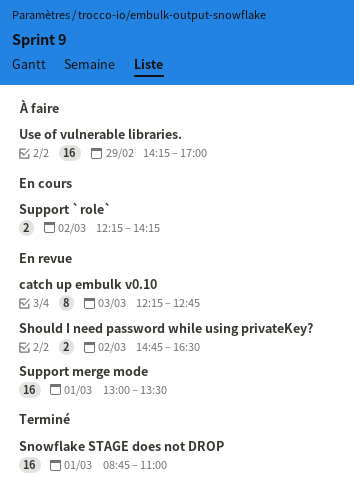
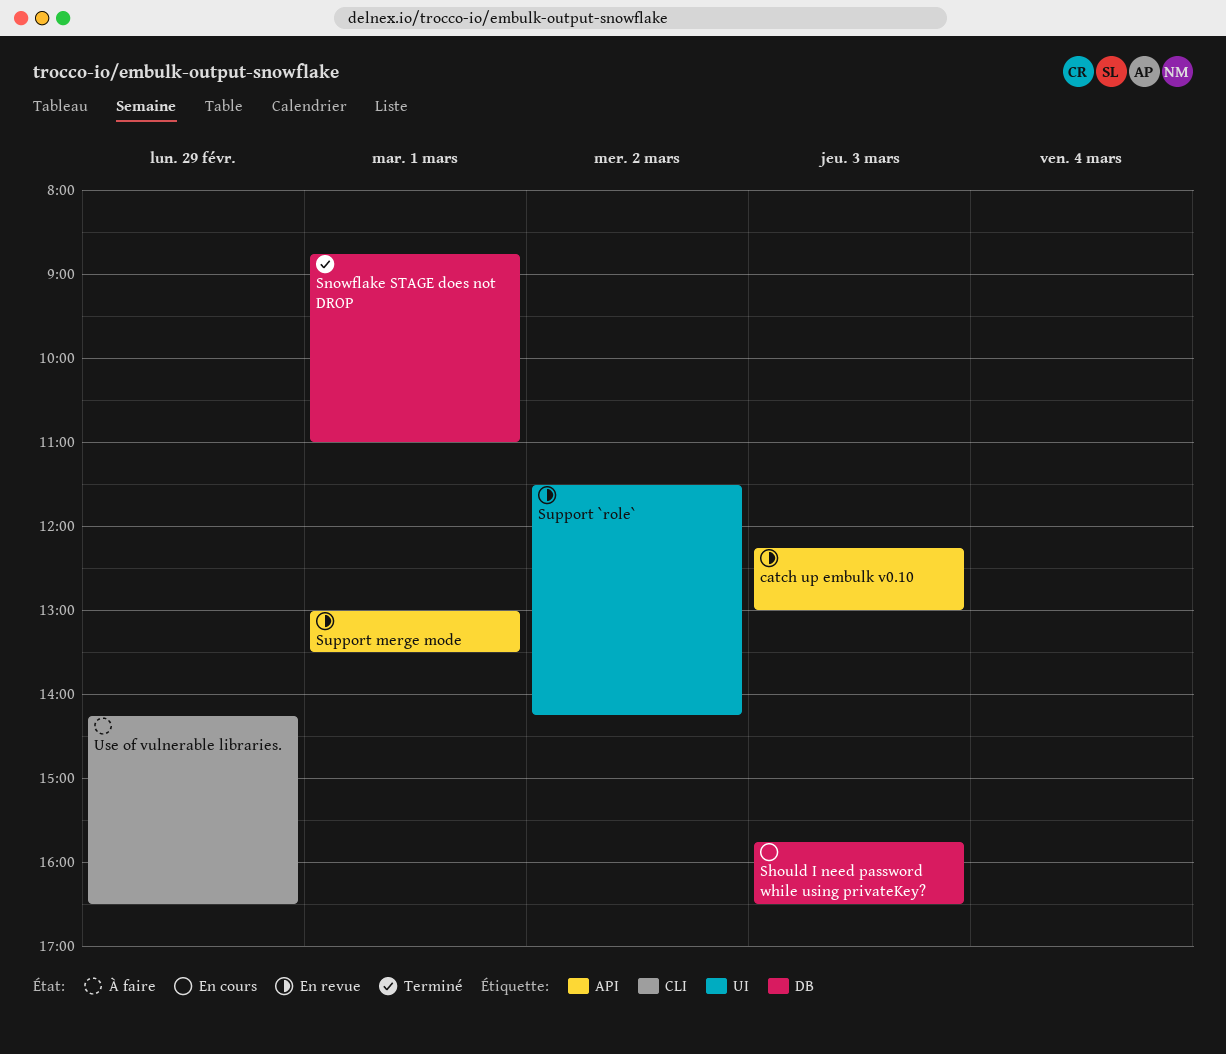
catch up embulk v0.10, ends: 12:45 -> 13:00
Should I need password while using privateKey?, status: En revue -> En cours
Should I need password while using privateKey?, day: Mar 2 -> Mar 3
Should I need password while using privateKey?, begins: 14:45 -> 15:45
Support `role`, status: En cours -> En revue
Support `role`, begins: 12:15 -> 11:30
Use of vulnerable libraries., ends: 17:00 -> 16:30

